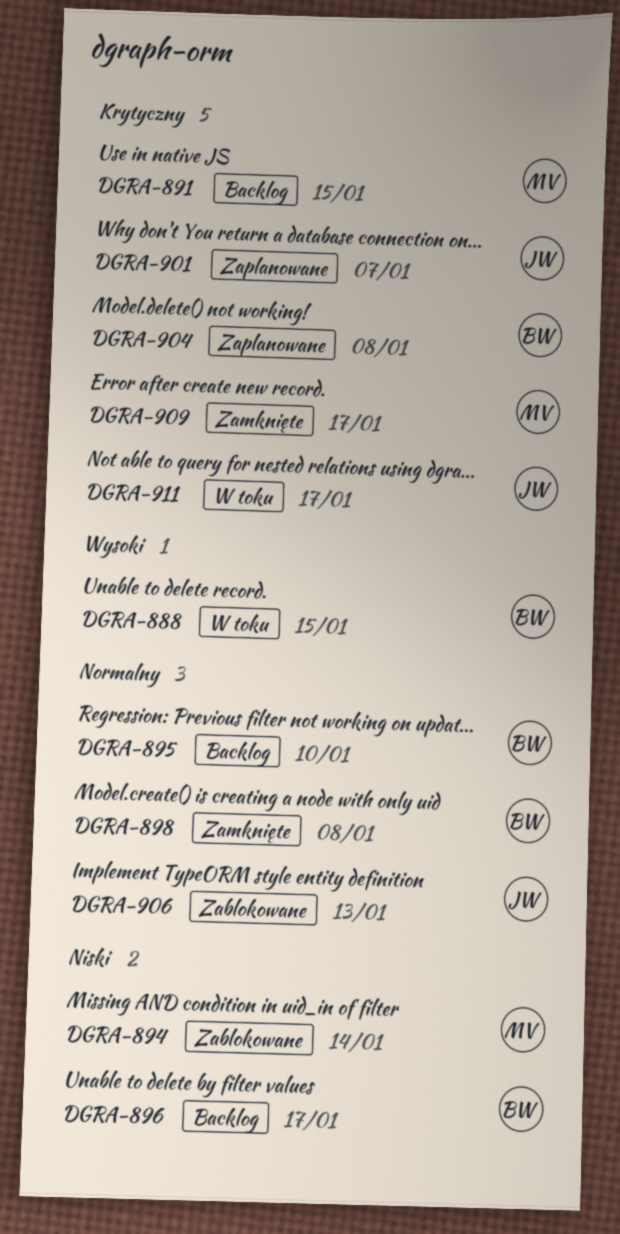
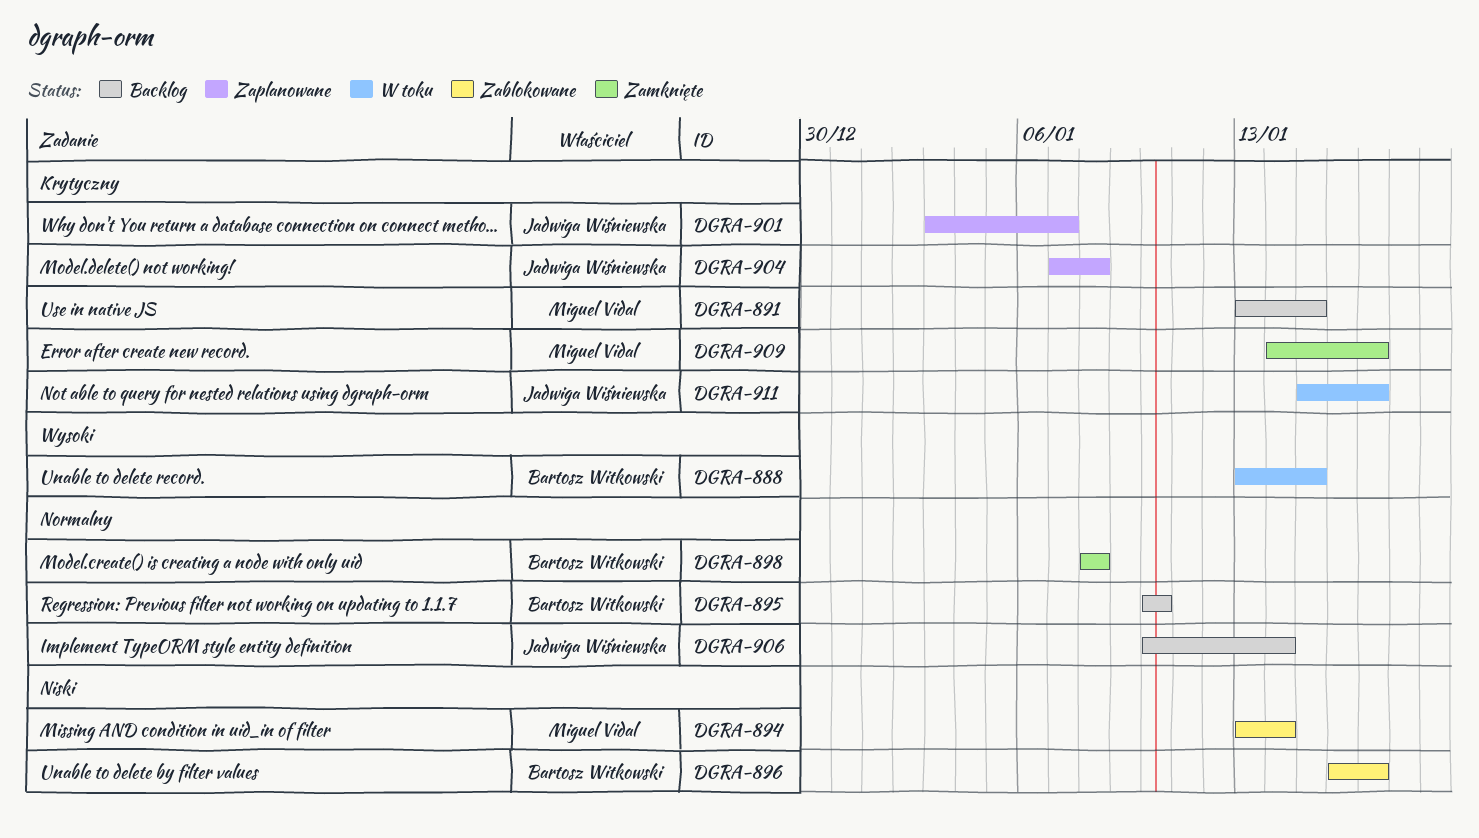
DGRA-896, status: Backlog -> Zablokowane
DGRA-904, owner: Bartosz Witkowski -> Jadwiga Wiśniewska
DGRA-906, status: Zablokowane -> Backlog
DGRA-906, due: Jan 13 -> Jan 14

